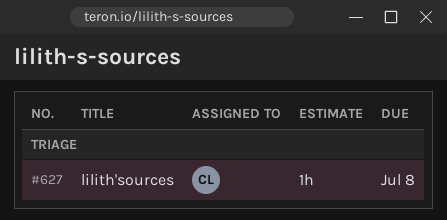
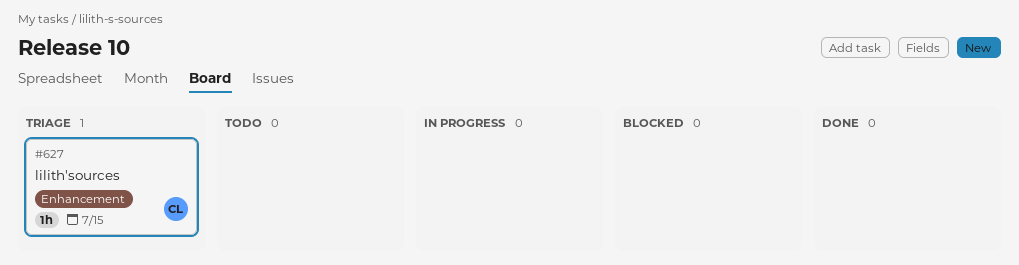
#627, due: Jul 8 -> Jul 15

